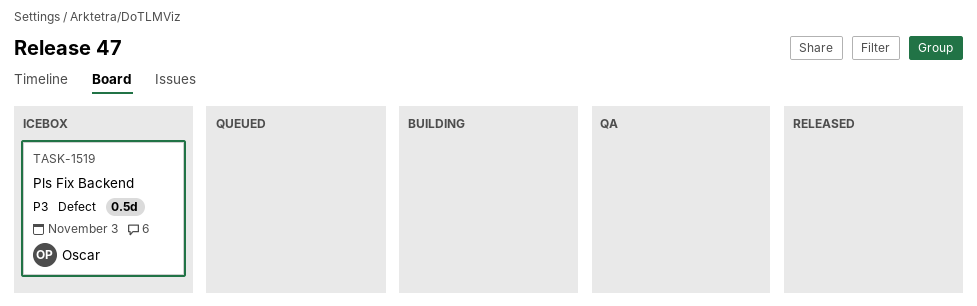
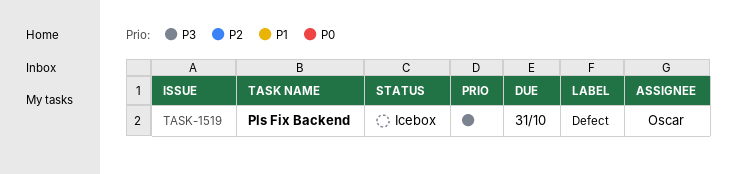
TASK-1519, due: Nov 3 -> Oct 31

